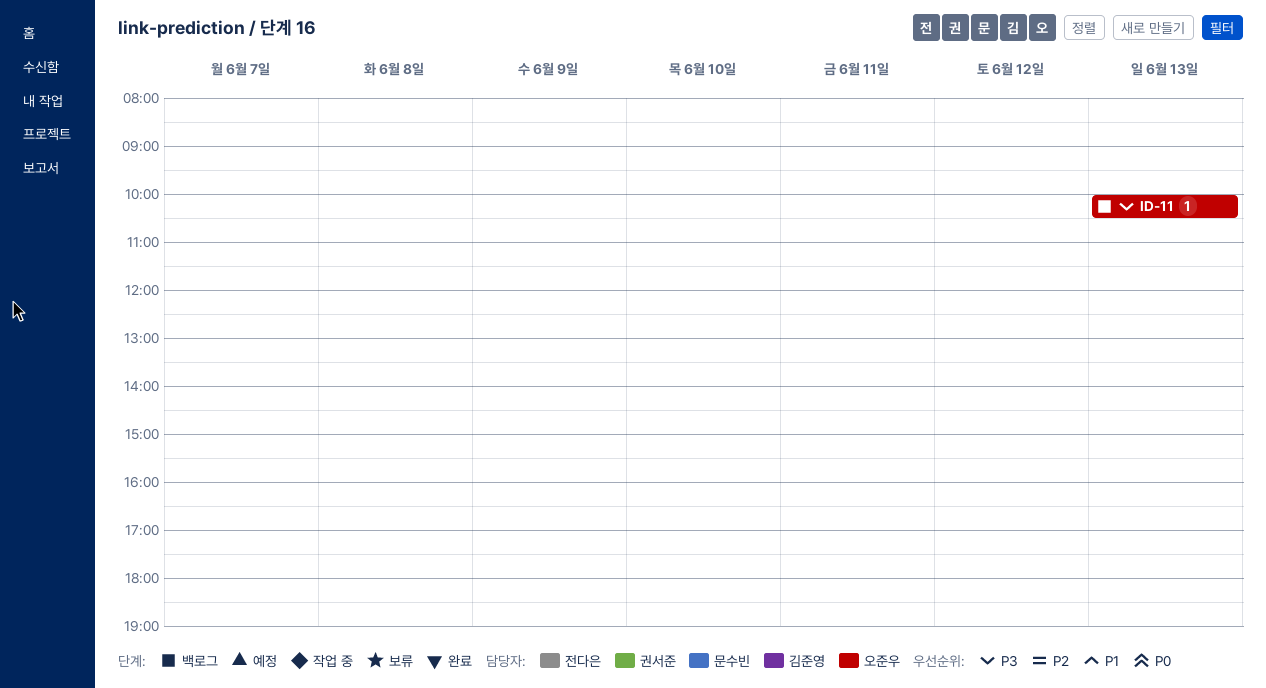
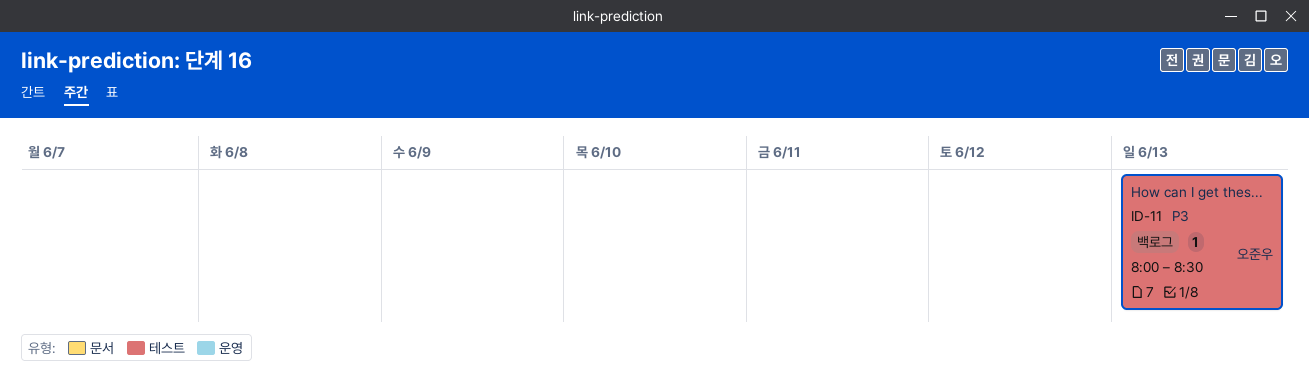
ID-11, begins: 10:00 -> 08:00
ID-11, ends: 10:30 -> 08:30

